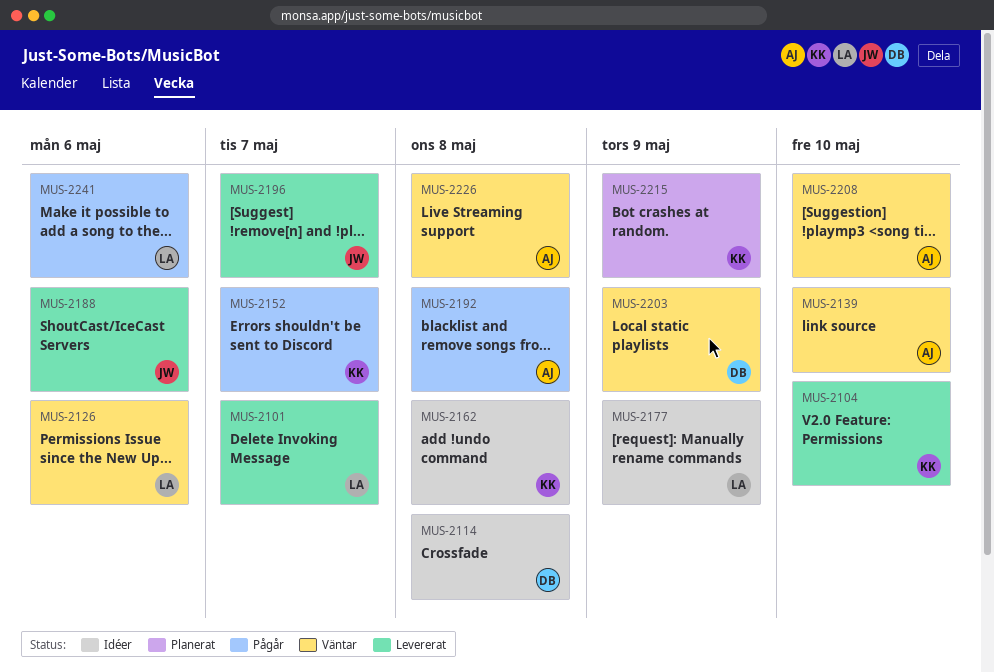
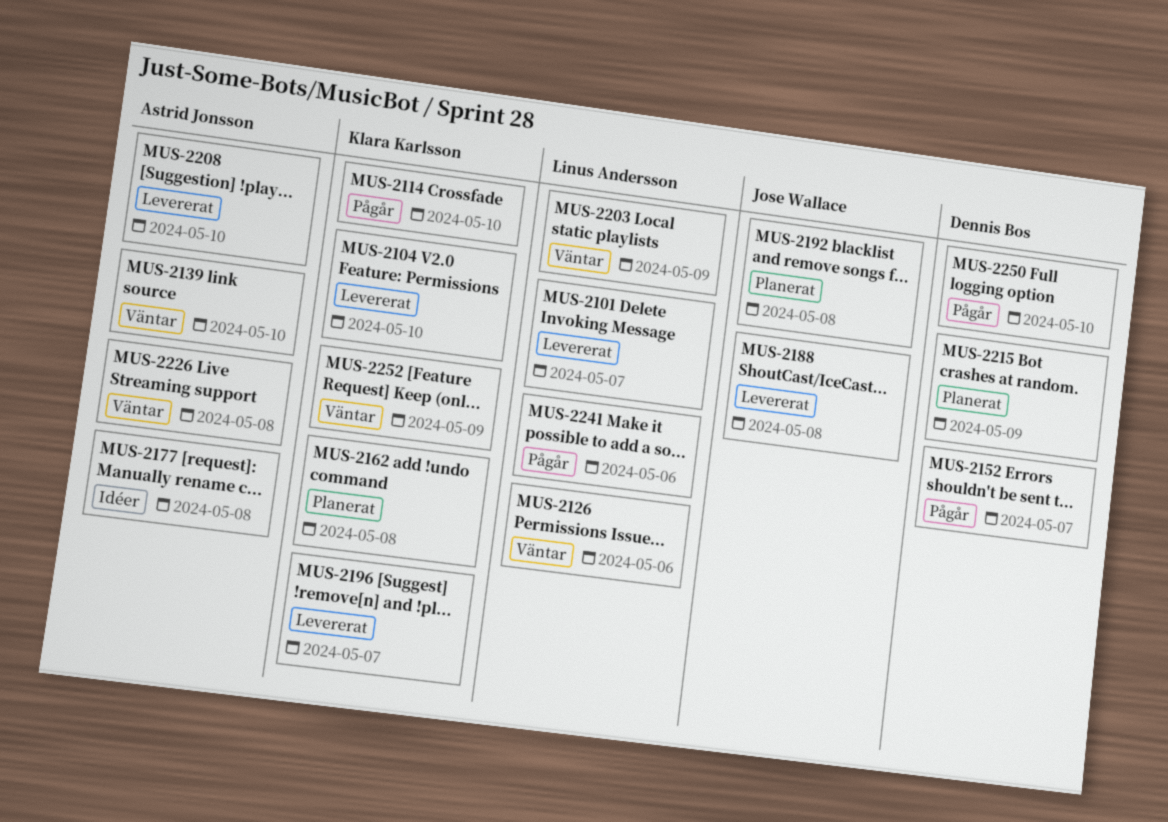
MUS-2114, status: Idéer -> Pågår
MUS-2114, owner: Dennis Bos -> Klara Karlsson
MUS-2114, due: May 8 -> May 10
MUS-2152, owner: Klara Karlsson -> Dennis Bos
MUS-2162, status: Idéer -> Planerat
MUS-2177, owner: Linus Andersson -> Astrid Jonsson
MUS-2177, due: May 9 -> May 8
MUS-2188, due: May 6 -> May 8
MUS-2192, status: Pågår -> Planerat
MUS-2192, owner: Astrid Jonsson -> Jose Wallace
MUS-2196, owner: Jose Wallace -> Klara Karlsson
MUS-2203, owner: Dennis Bos -> Linus Andersson
MUS-2208, status: Väntar -> Levererat
MUS-2215, owner: Klara Karlsson -> Dennis Bos
MUS-2250: none -> present
MUS-2252: none -> present

